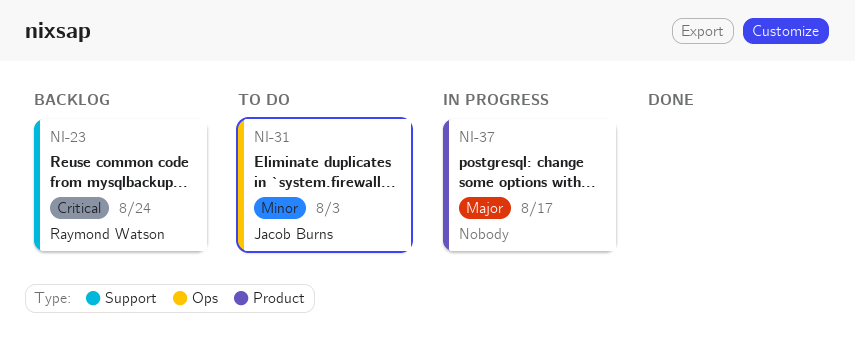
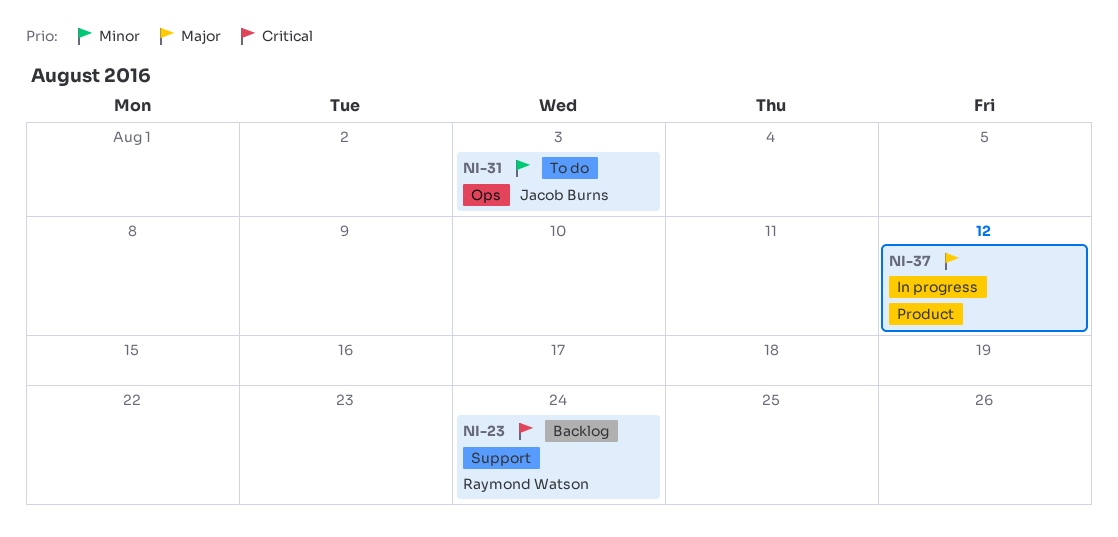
NI-37, due: Aug 17 -> Aug 12

